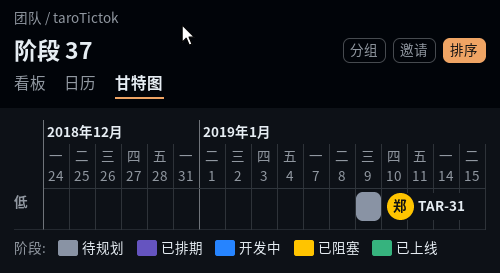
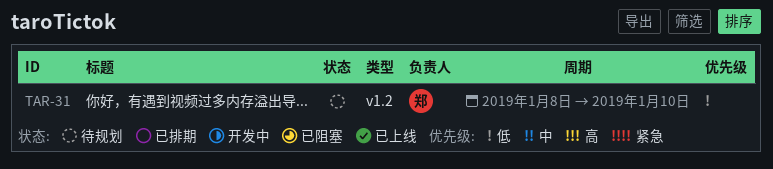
TAR-31, start: Jan 9 -> Jan 8
TAR-31, due: Jan 9 -> Jan 10

